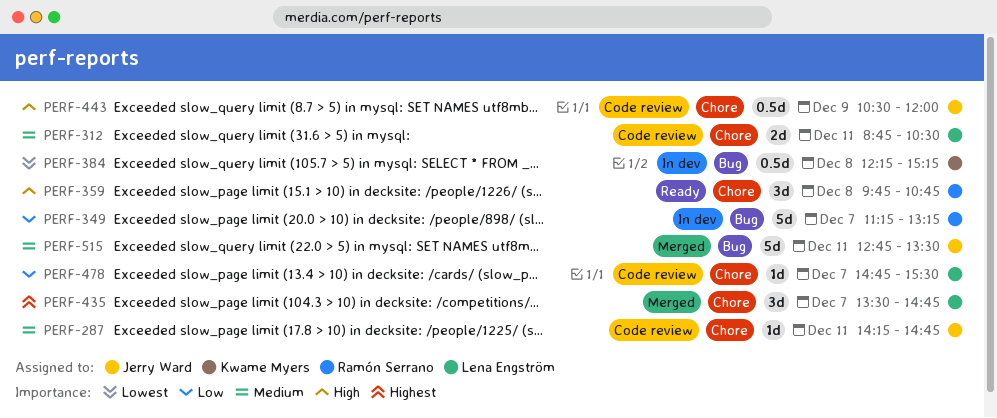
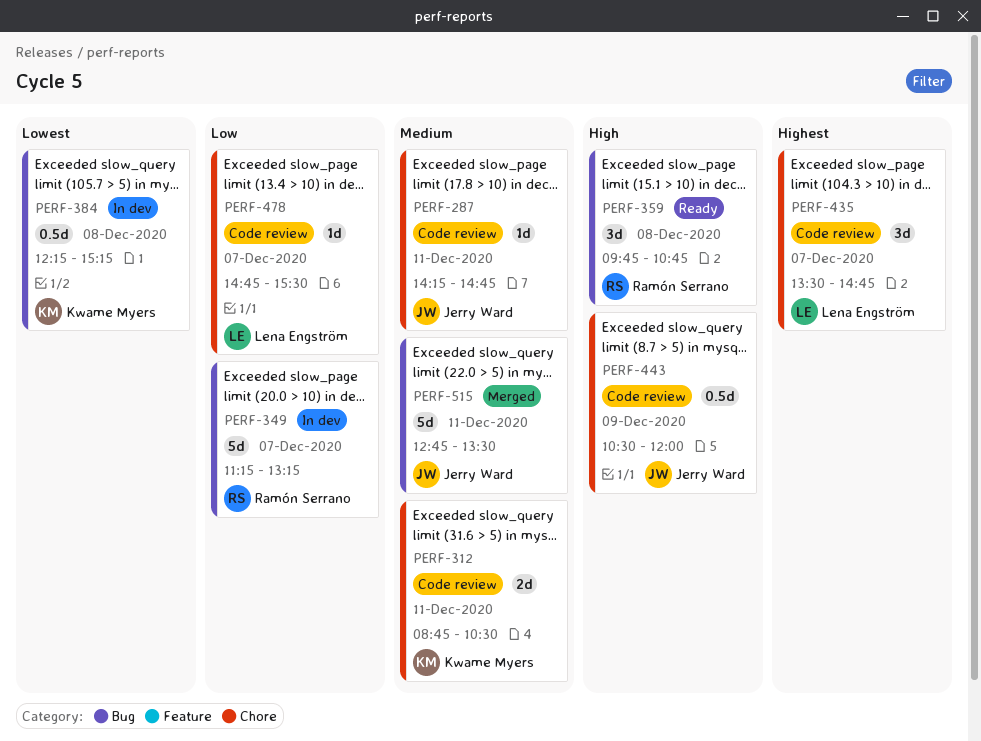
PERF-312, owner: Lena Engström -> Kwame Myers
PERF-359, label: Chore -> Bug
PERF-435, status: Merged -> Code review

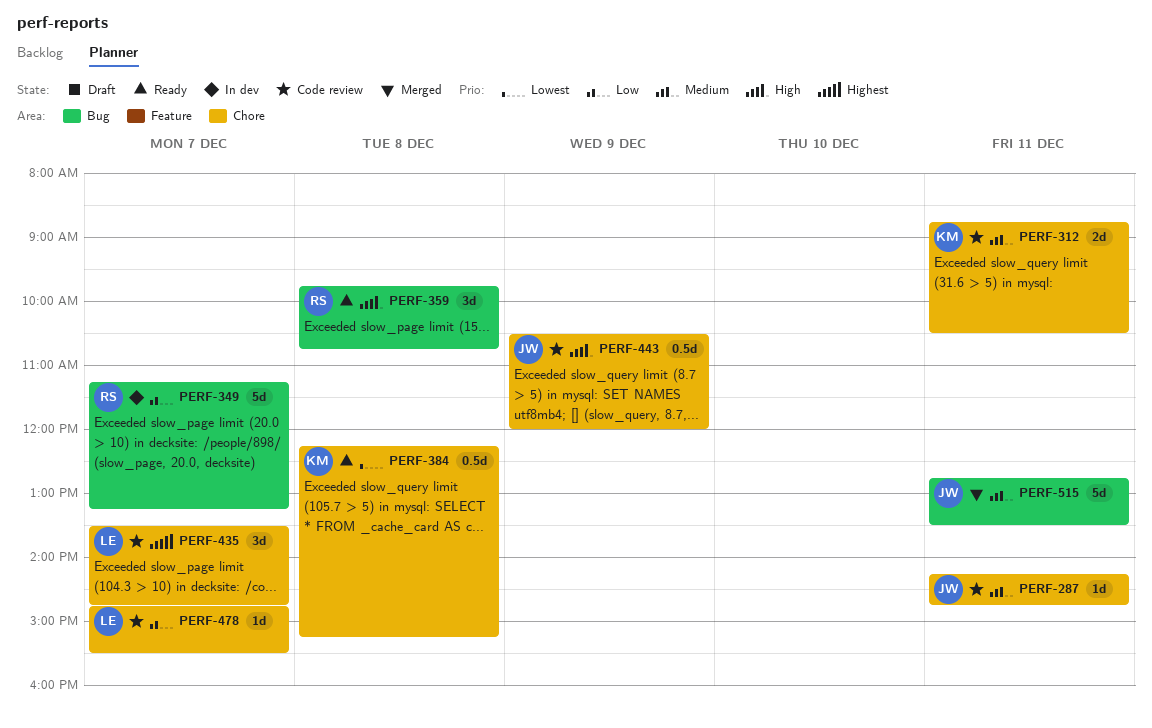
PERF-384, status: In dev -> Ready
PERF-384, label: Bug -> Chore

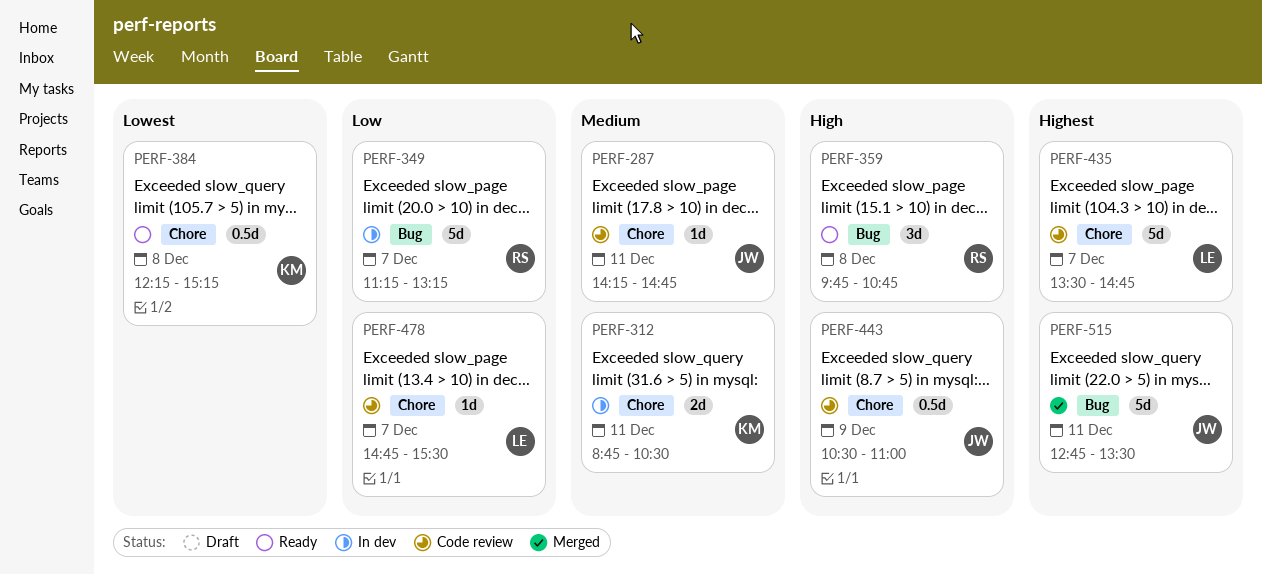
PERF-312, status: Code review -> In dev
PERF-435, estimate: 3d -> 5d
PERF-443, ends: 12:00 -> 11:00
PERF-515, priority: Medium -> Highest

